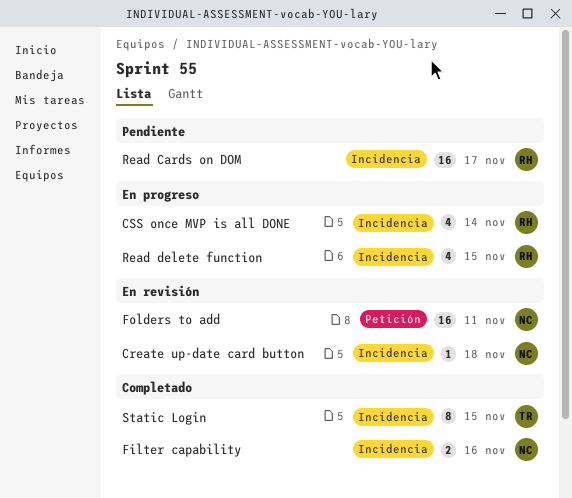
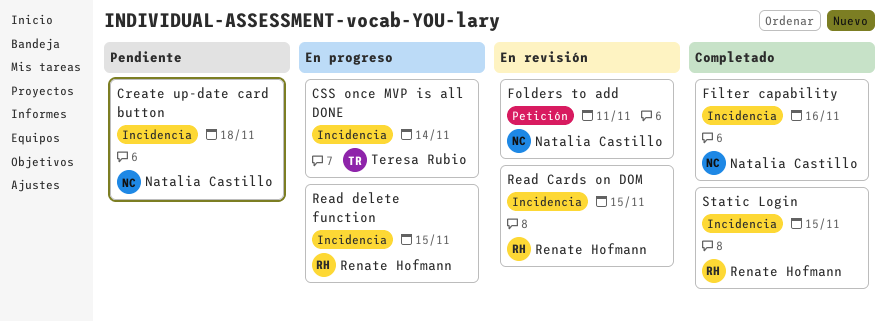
Create up-date card button, status: En revisión -> Pendiente
CSS once MVP is all DONE, owner: Renate Hofmann -> Teresa Rubio
Read Cards on DOM, status: Pendiente -> En revisión
Read Cards on DOM, due: Nov 17 -> Nov 15
Static Login, owner: Teresa Rubio -> Renate Hofmann

